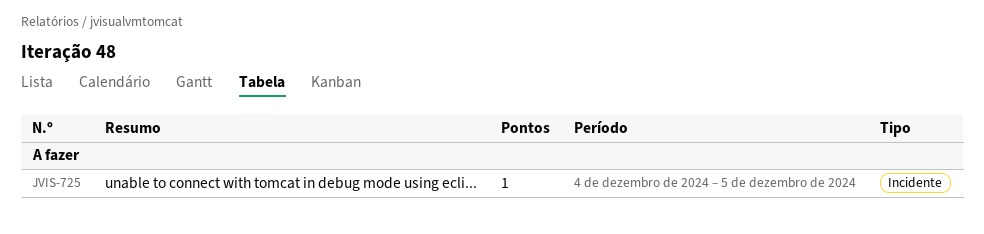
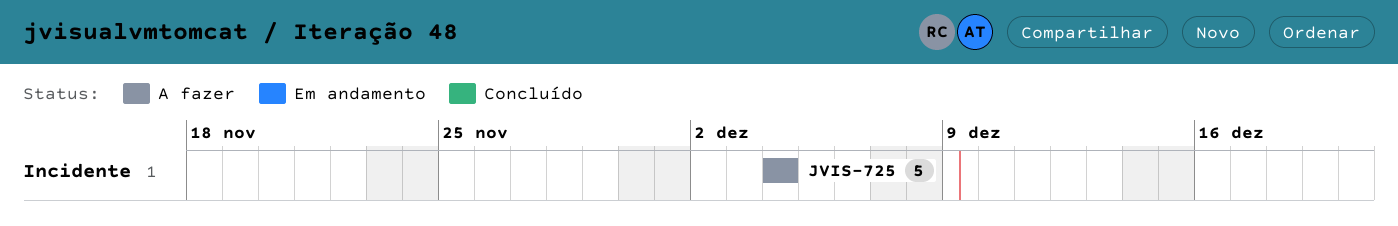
JVIS-725, estimate: 1 -> 5
JVIS-725, due: Dec 5 -> Dec 4

